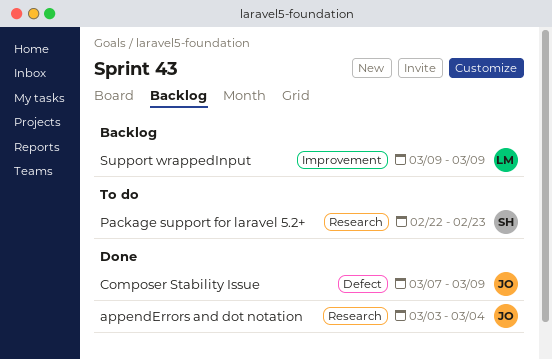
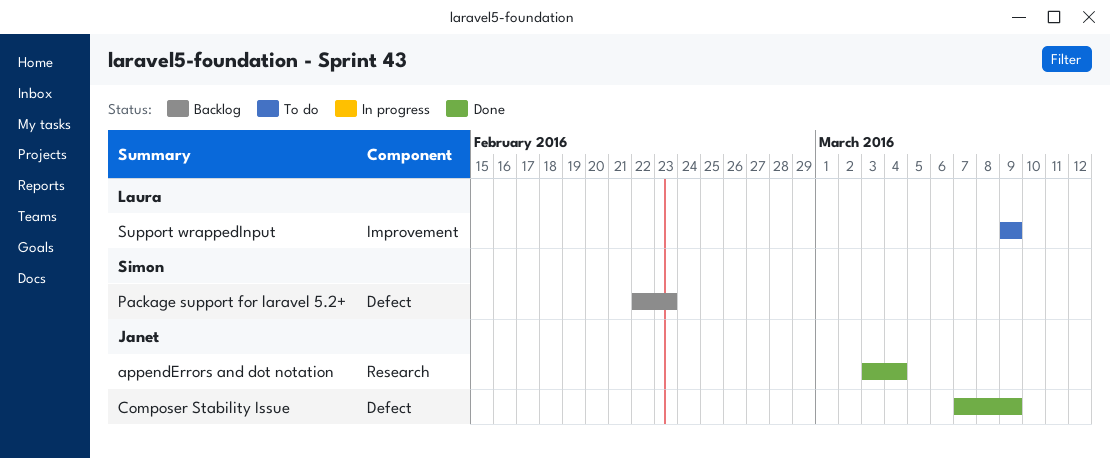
Package support for laravel 5.2+, status: To do -> Backlog
Package support for laravel 5.2+, label: Research -> Defect
Support wrappedInput, status: Backlog -> To do

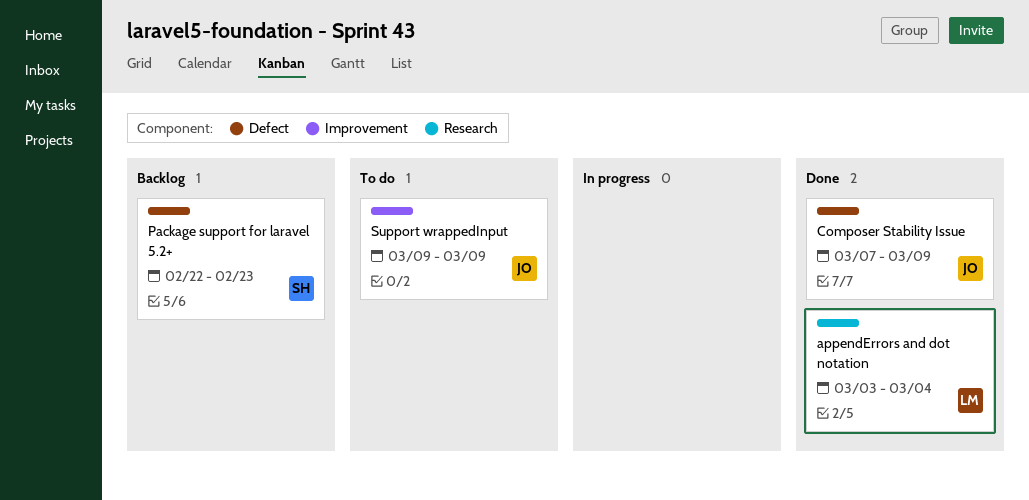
appendErrors and dot notation, owner: Janet -> Laura
Support wrappedInput, owner: Laura -> Janet

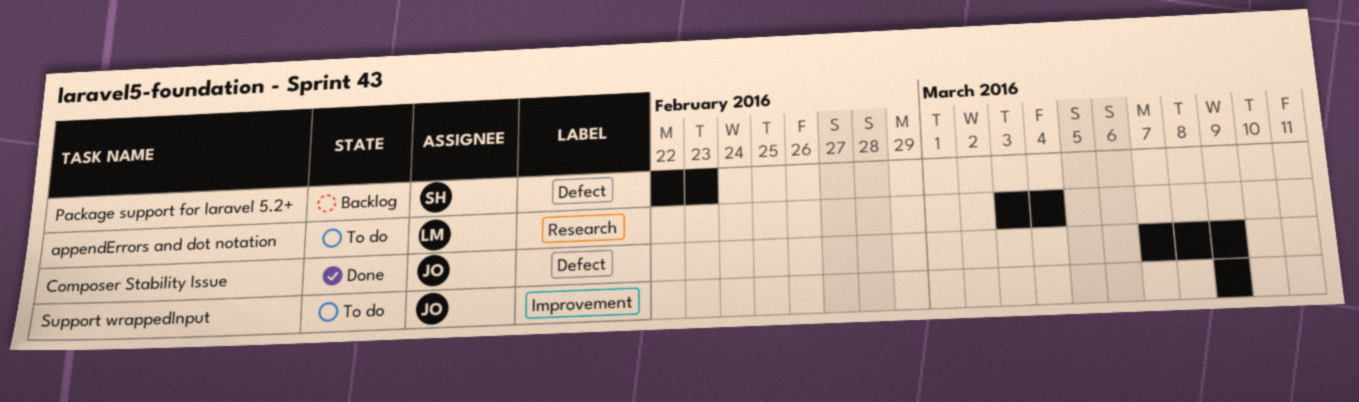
appendErrors and dot notation, status: Done -> To do

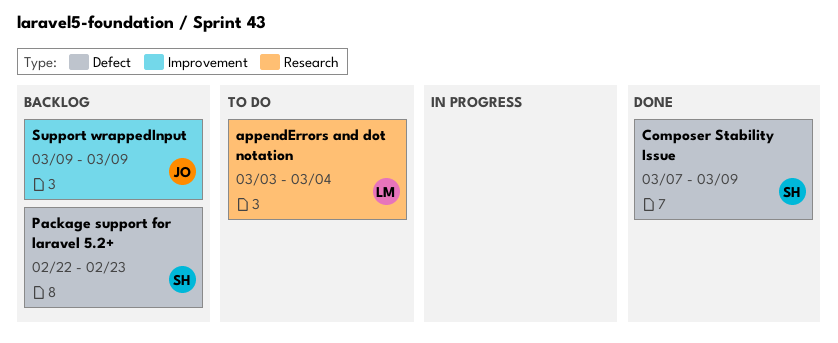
Composer Stability Issue, owner: JO -> SH
Support wrappedInput, status: To do -> Backlog

